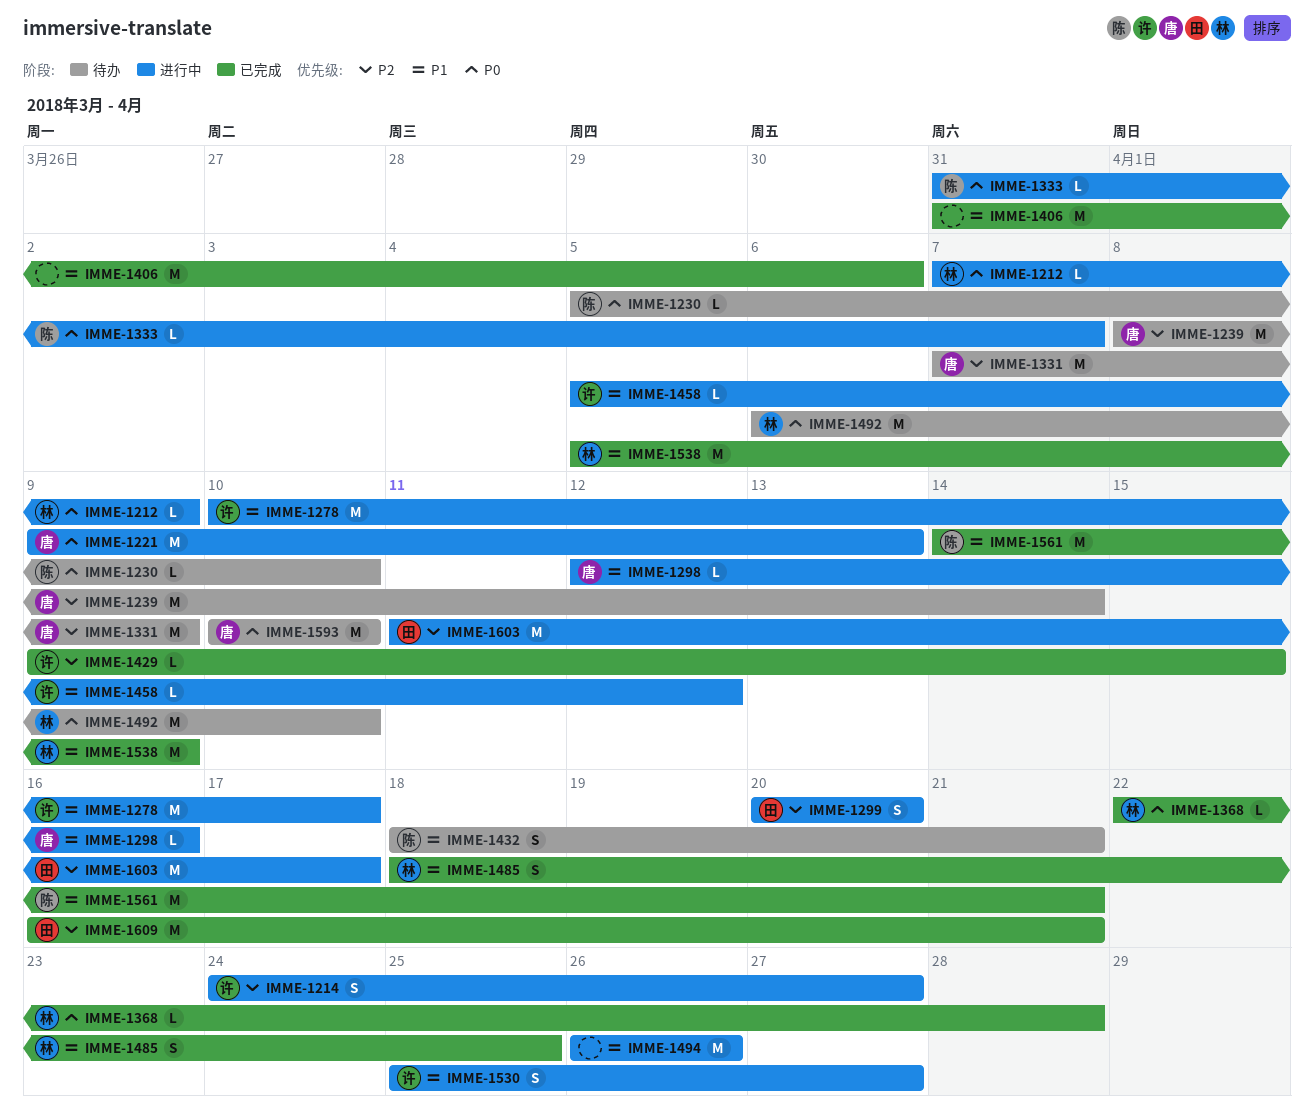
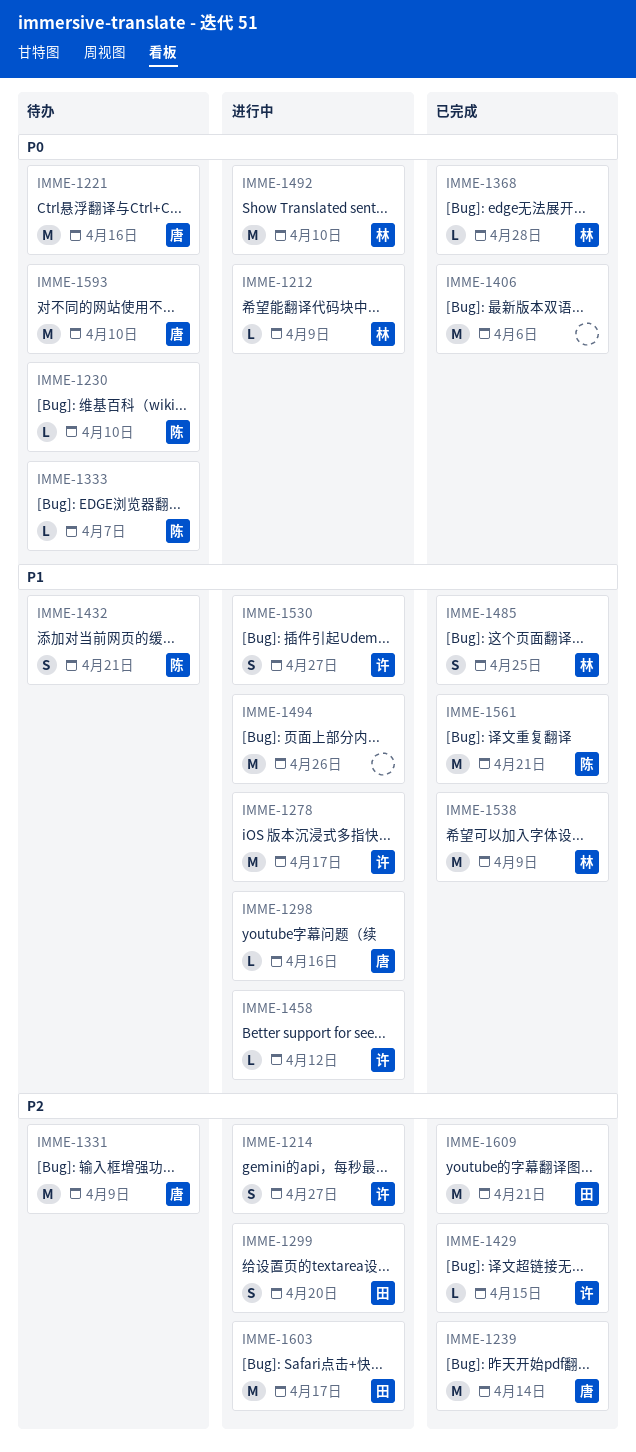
IMME-1221, status: 进行中 -> 待办
IMME-1221, due: Apr 13 -> Apr 16
IMME-1239, status: 待办 -> 已完成
IMME-1333, status: 进行中 -> 待办
IMME-1406, priority: P1 -> P0
IMME-1492, status: 待办 -> 进行中

